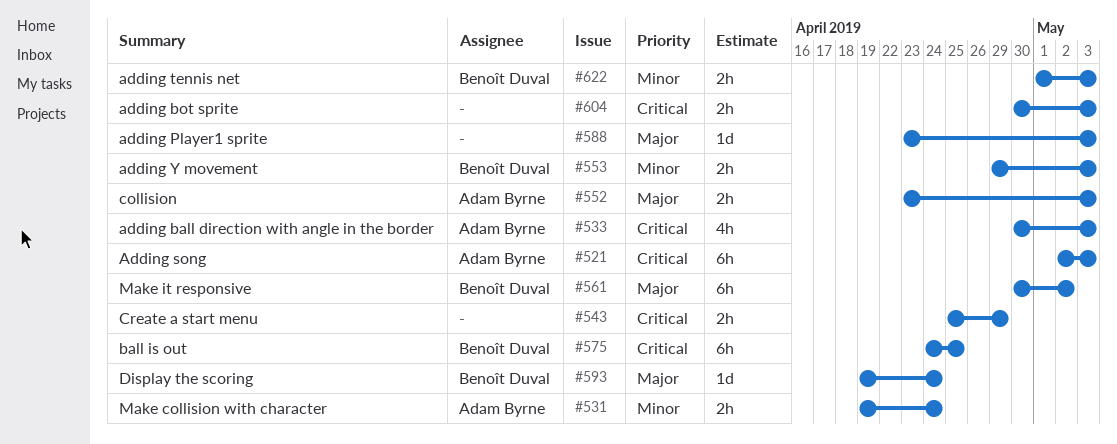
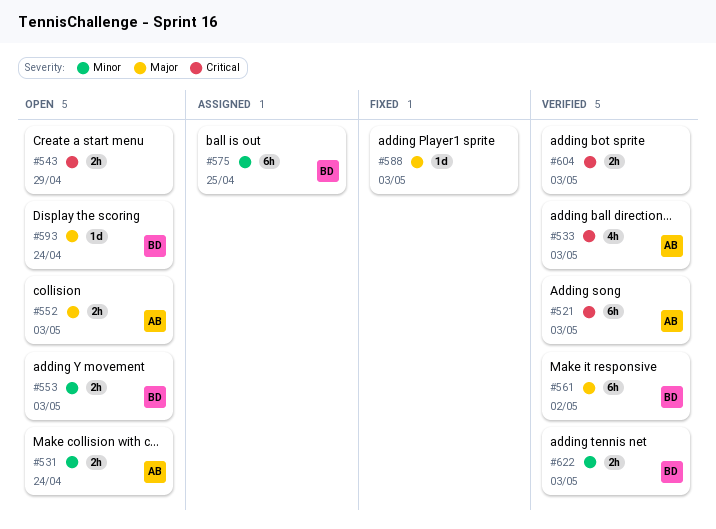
#575, priority: Critical -> Minor

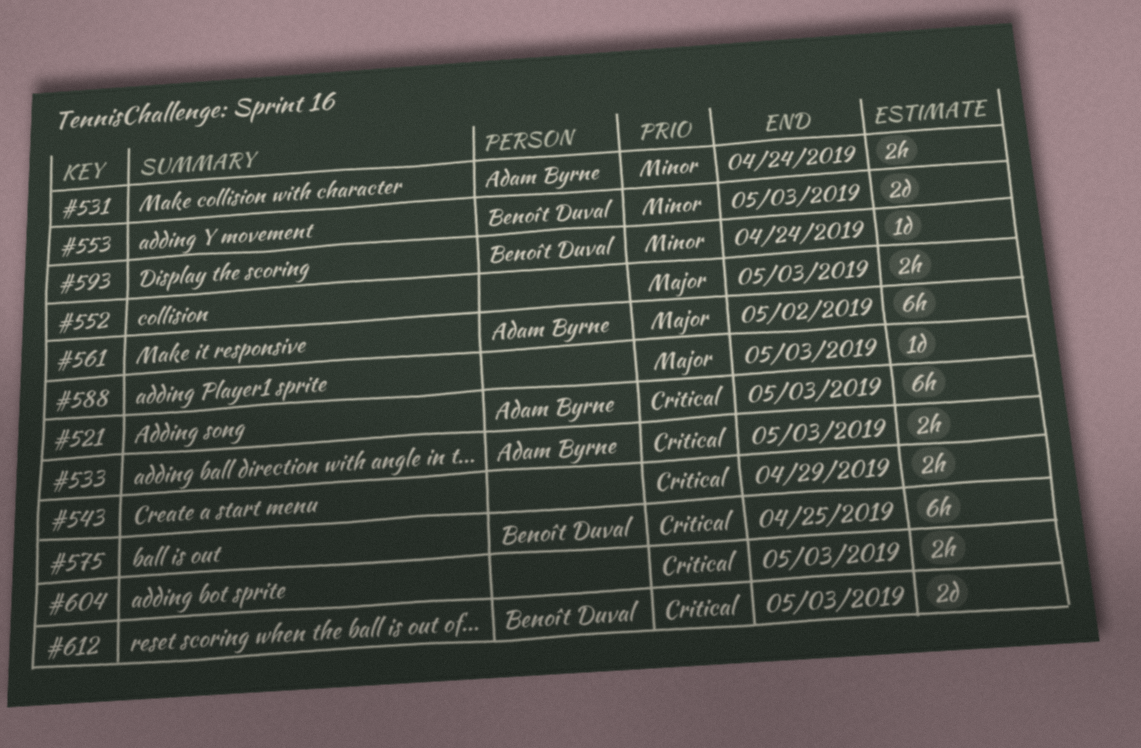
#533, estimate: 4h -> 2h
#552, owner: Adam Byrne -> none
#553, estimate: 2h -> 2d
#561, owner: Benoît Duval -> Adam Byrne
#575, priority: Minor -> Critical
#593, priority: Major -> Minor
#612: none -> present
#622: present -> none

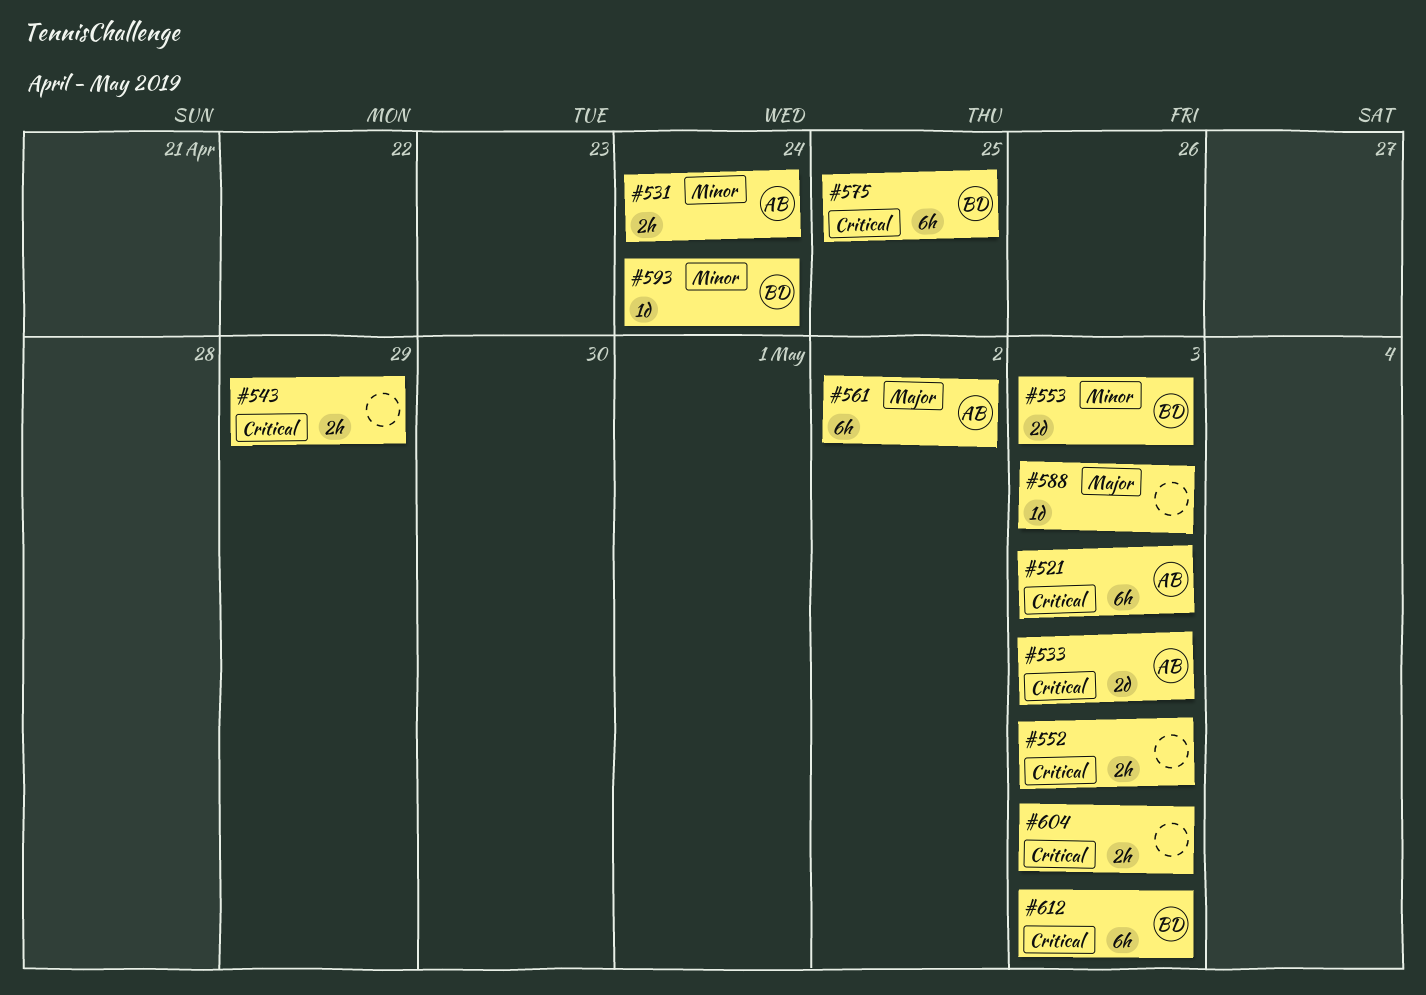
#533, estimate: 2h -> 2d
#552, priority: Major -> Critical
#612, estimate: 2d -> 6h

